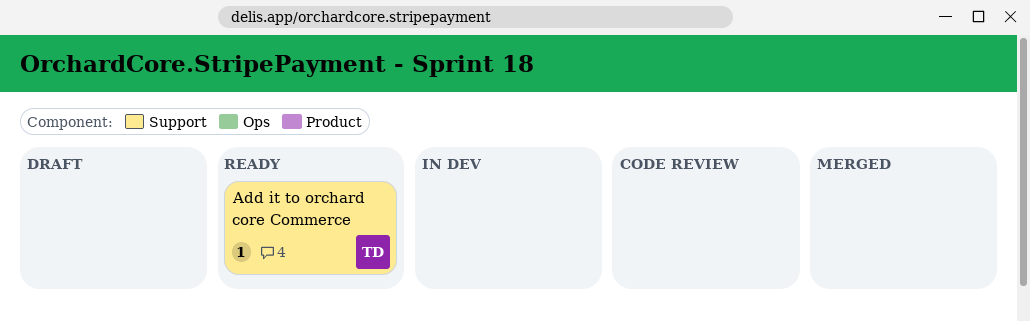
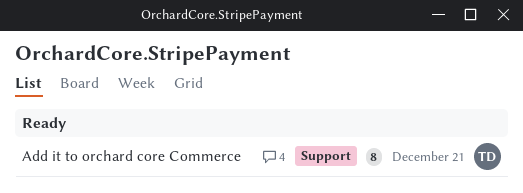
Add it to orchard core Commerce, estimate: 1 -> 8

